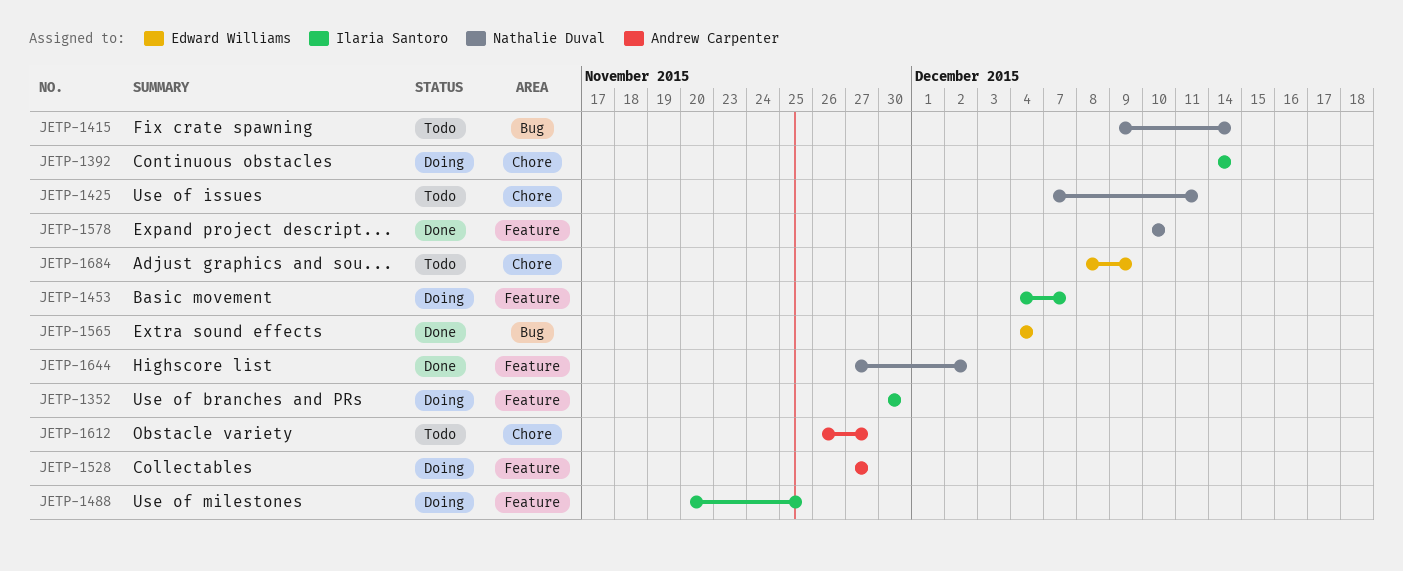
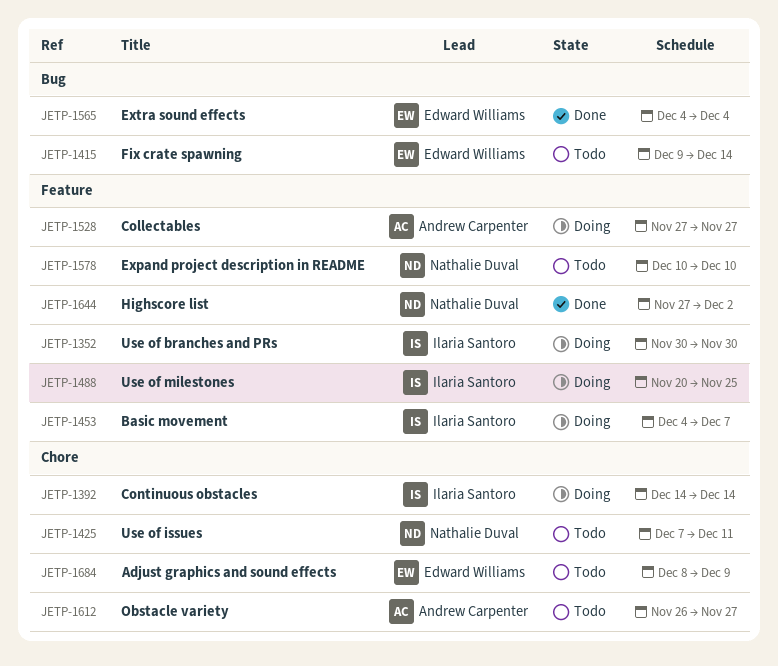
JETP-1415, owner: Nathalie Duval -> Edward Williams
JETP-1578, status: Done -> Todo

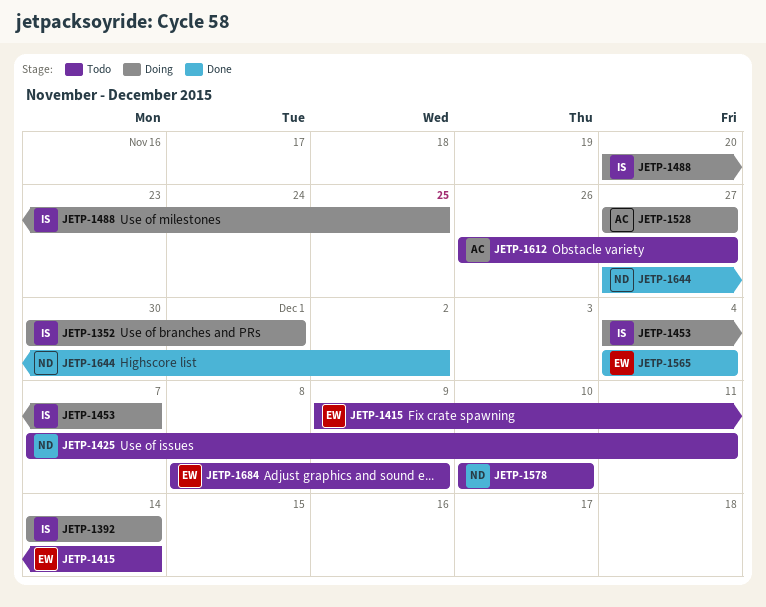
JETP-1352, due: Nov 30 -> Dec 1

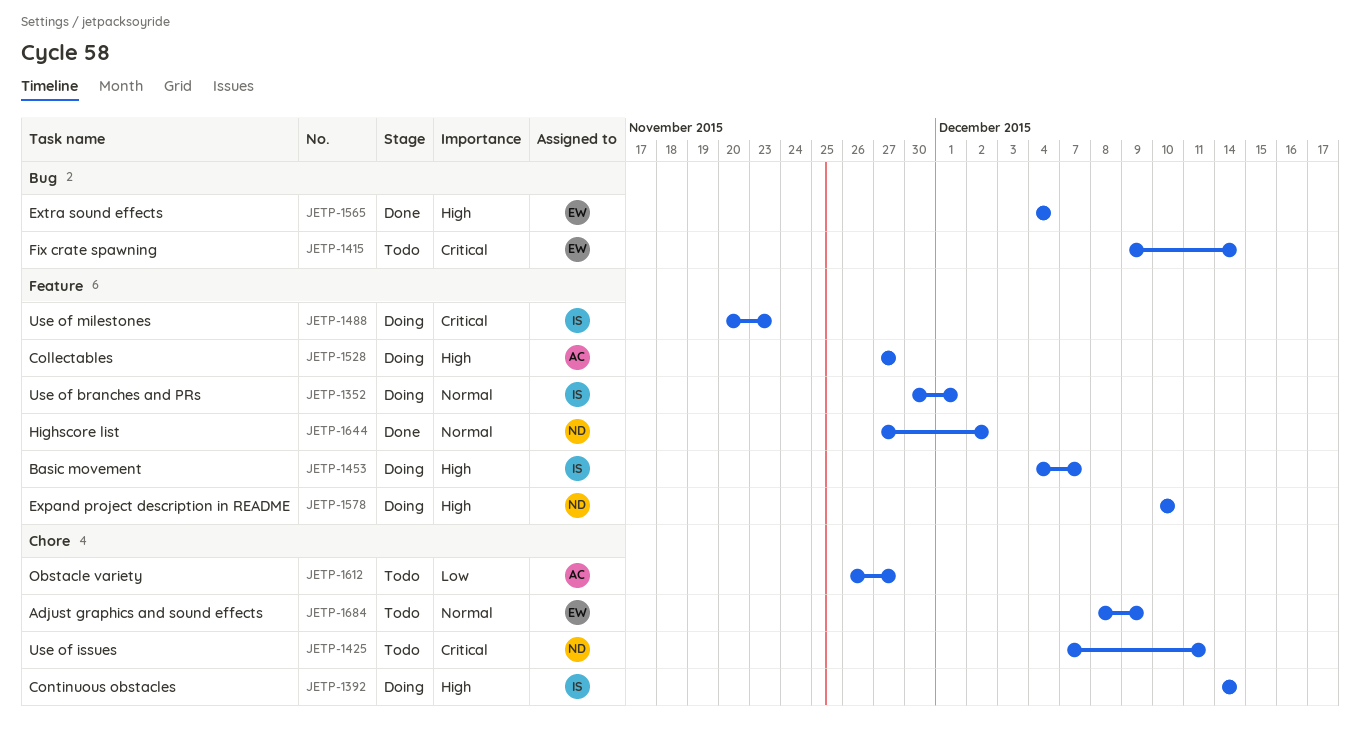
JETP-1488, due: Nov 25 -> Nov 23
JETP-1578, status: Todo -> Doing

